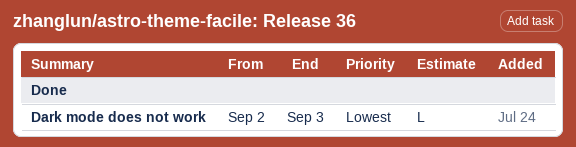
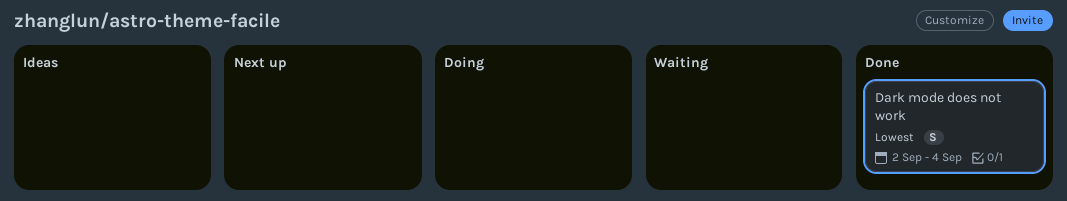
Dark mode does not work, estimate: L -> S
Dark mode does not work, due: Sep 3 -> Sep 4

